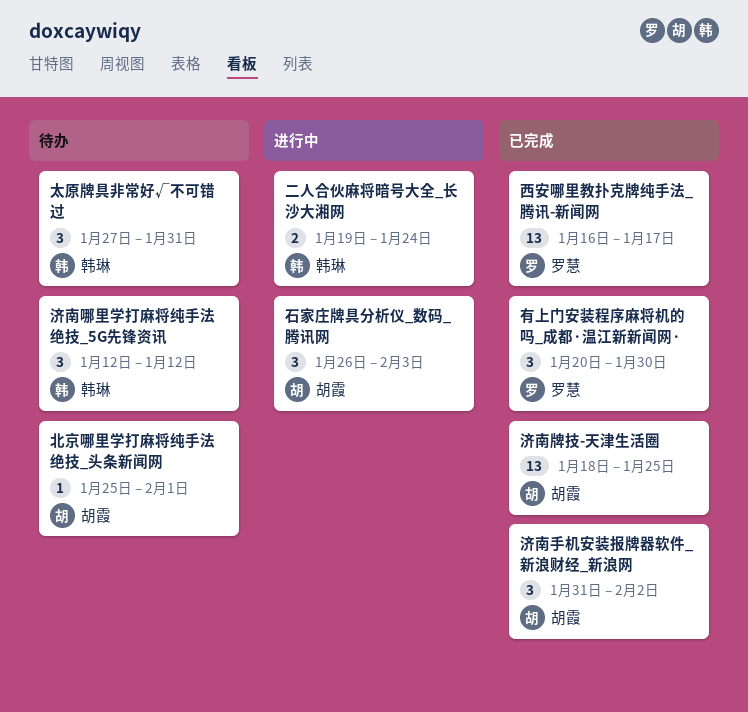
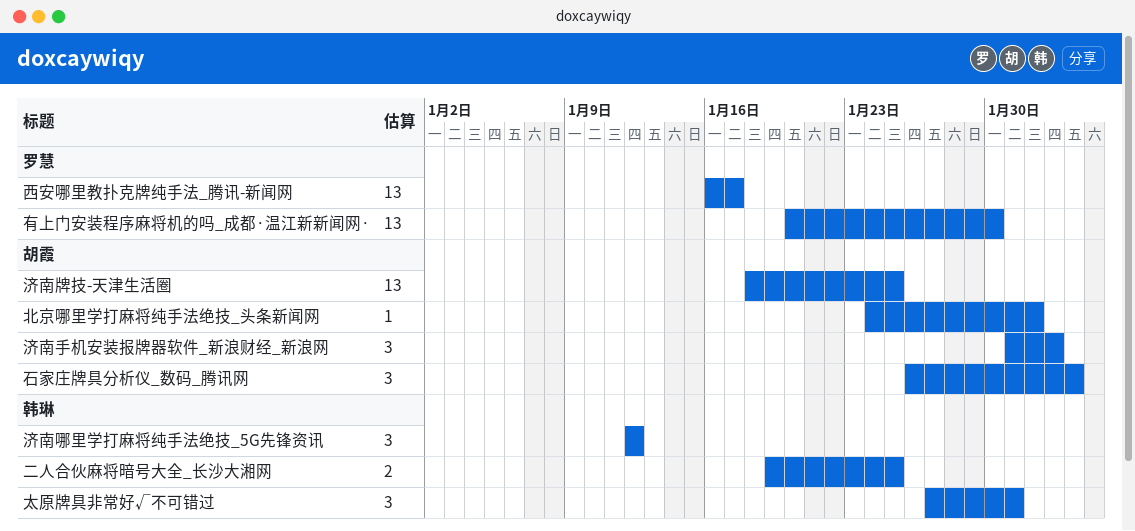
二人合伙麻将暗号大全_长沙大湘网, due: Jan 24 -> Jan 25
北京哪里学打麻将纯手法绝技_头条新闻网, start: Jan 25 -> Jan 24
有上门安装程序麻将机的吗_成都·温江新新闻网·, estimate: 3 -> 13

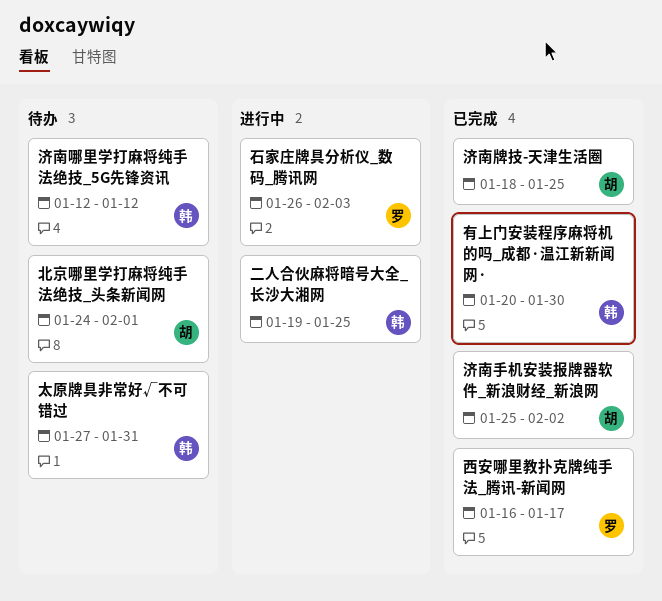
有上门安装程序麻将机的吗_成都·温江新新闻网·, owner: 罗慧 -> 韩琳
济南手机安装报牌器软件_新浪财经_新浪网, start: Jan 31 -> Jan 25
石家庄牌具分析仪_数码_腾讯网, owner: 胡霞 -> 罗慧

